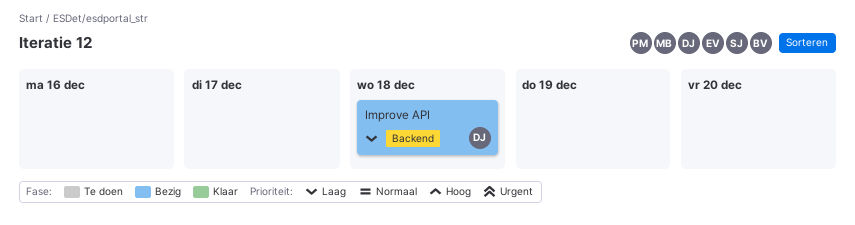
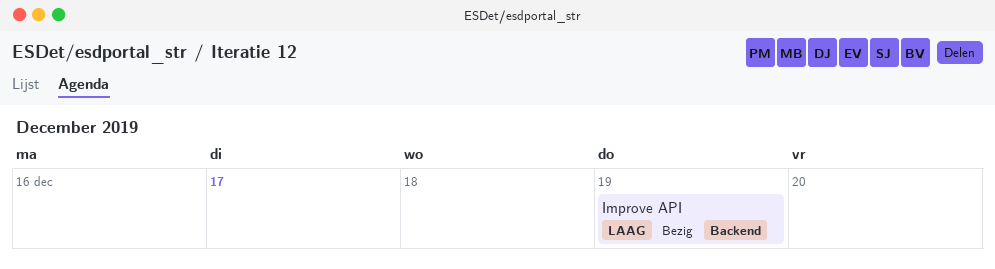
Improve API, due: Dec 18 -> Dec 19

